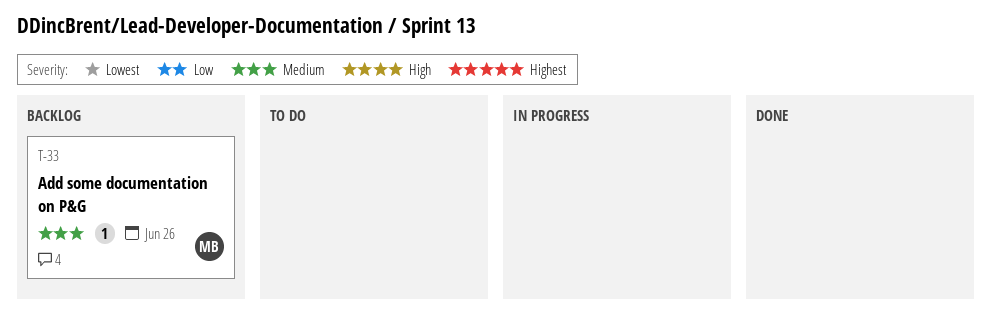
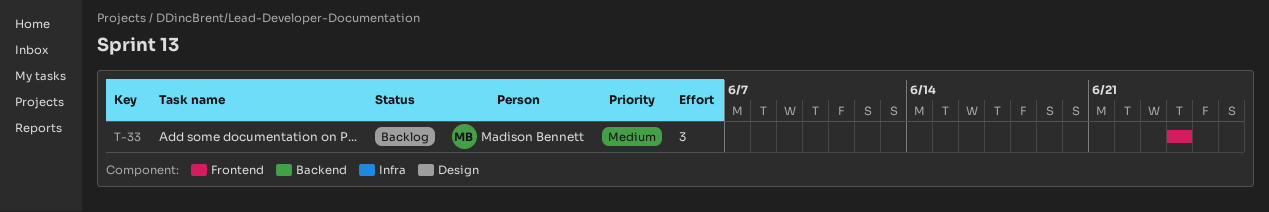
T-33, estimate: 1 -> 3
T-33, due: Jun 26 -> Jun 24

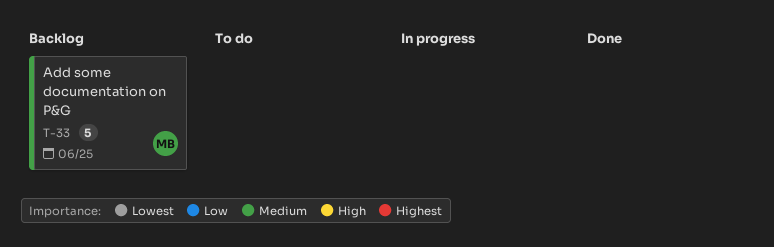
T-33, estimate: 3 -> 5
T-33, due: Jun 24 -> Jun 25

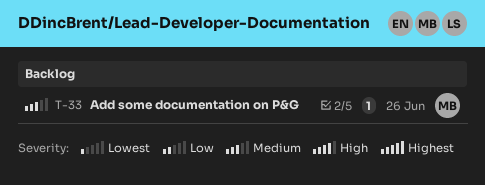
T-33, estimate: 5 -> 1
T-33, due: Jun 25 -> Jun 26

